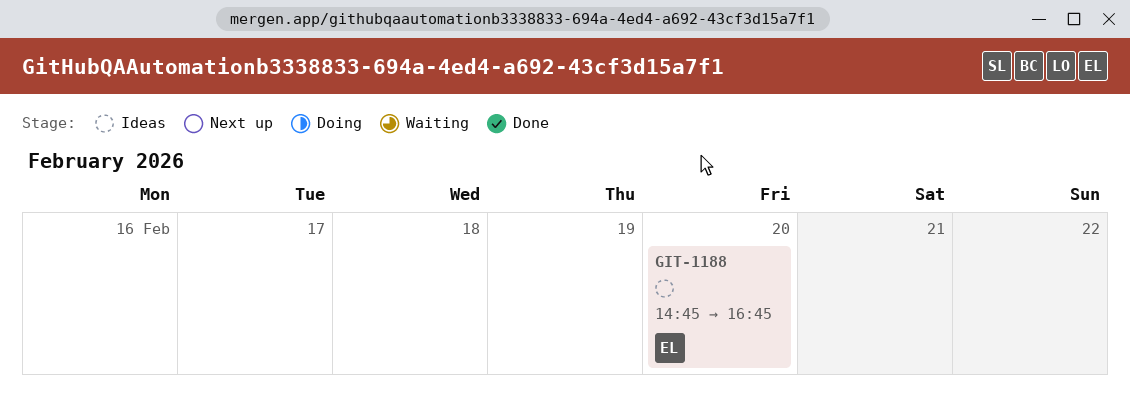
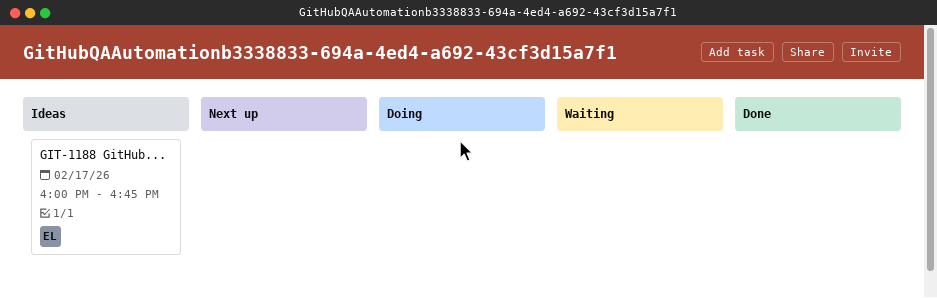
GIT-1188, day: Feb 20 -> Feb 17
GIT-1188, begins: 14:45 -> 16:00

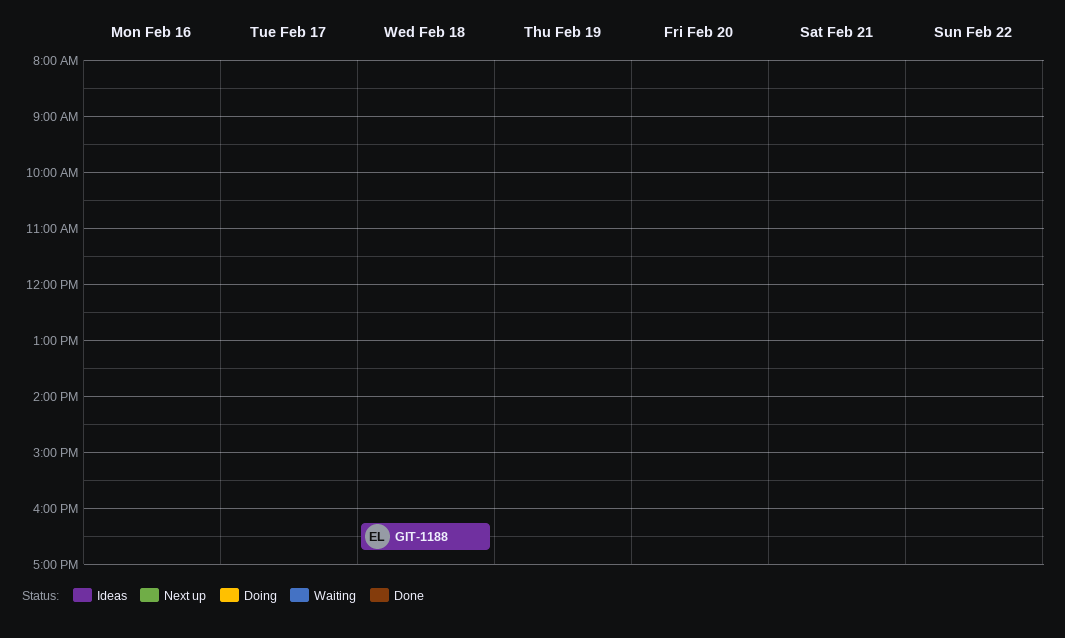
GIT-1188, day: Feb 17 -> Feb 18
GIT-1188, begins: 16:00 -> 16:15

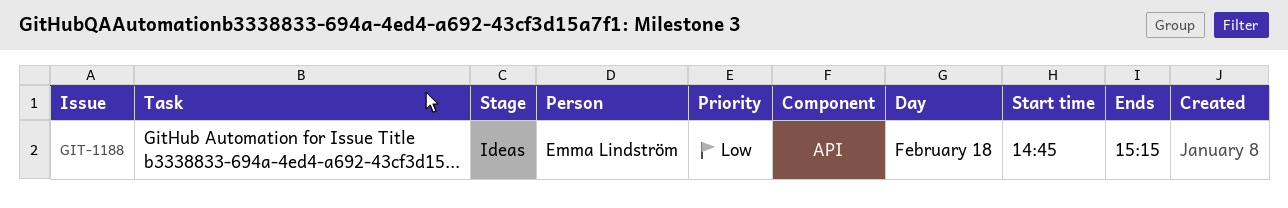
GIT-1188, begins: 16:15 -> 14:45
GIT-1188, ends: 16:45 -> 15:15

